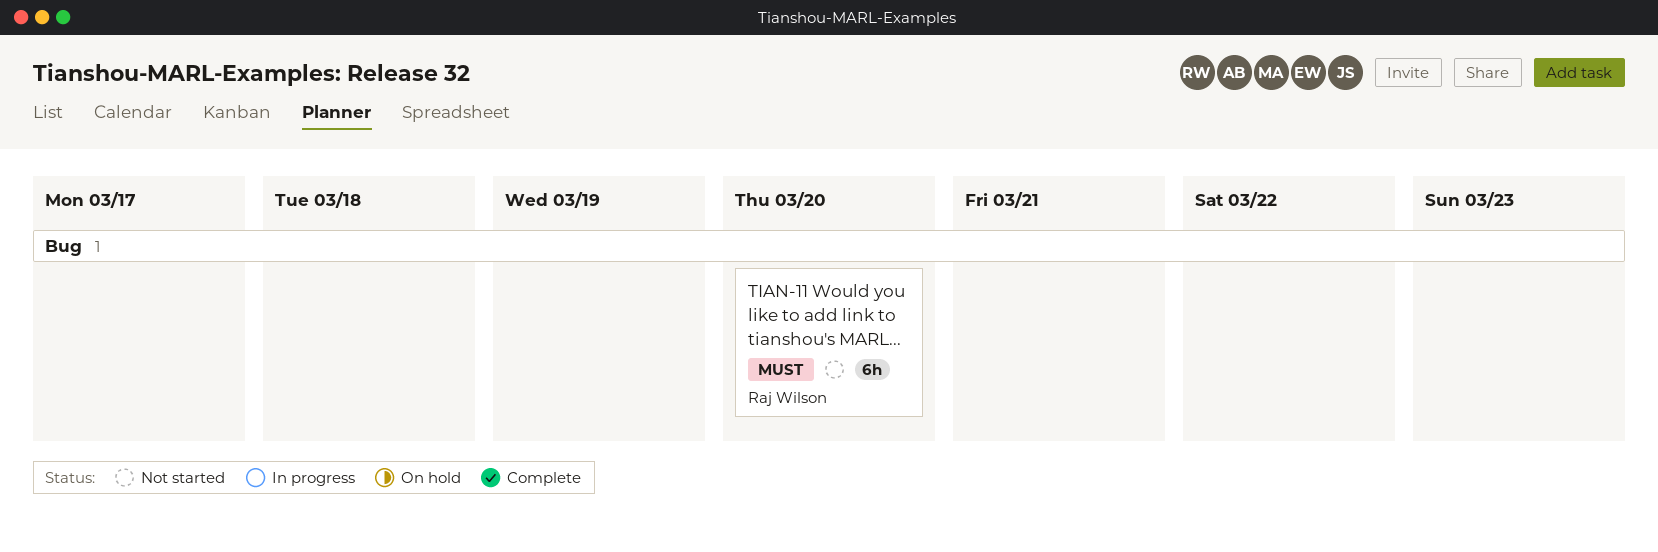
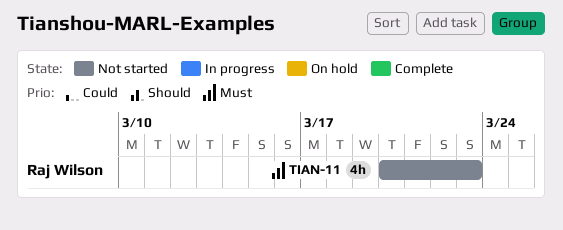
TIAN-11, estimate: 6h -> 4h
TIAN-11, due: Mar 20 -> Mar 23

